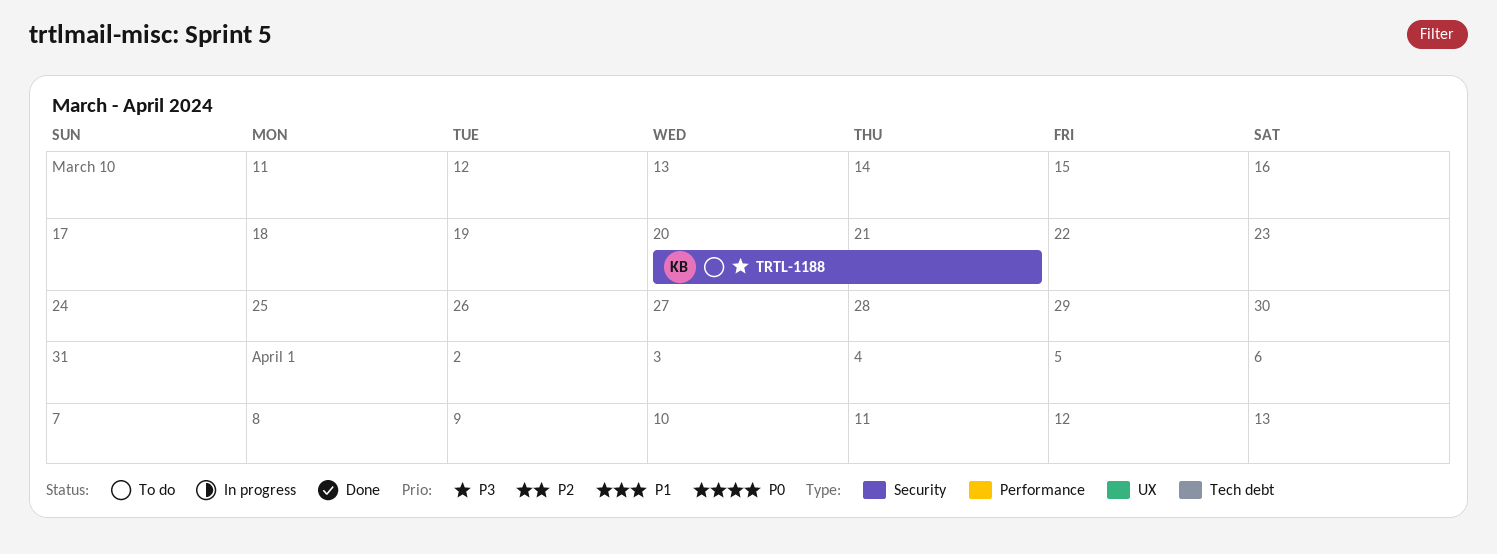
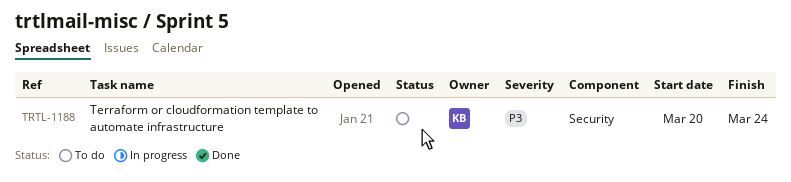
TRTL-1188, due: Mar 21 -> Mar 24

